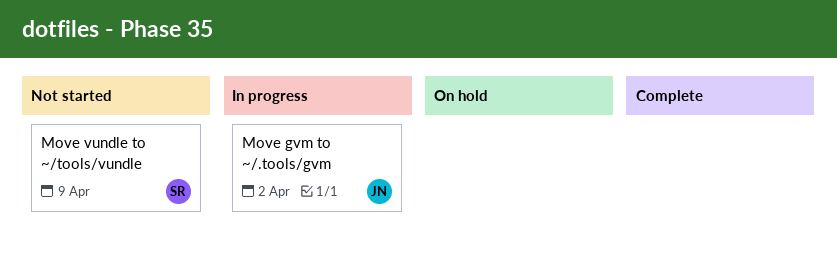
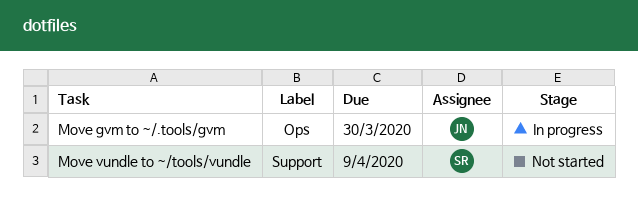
Move gvm to ~/.tools/gvm, due: Apr 2 -> Mar 30

